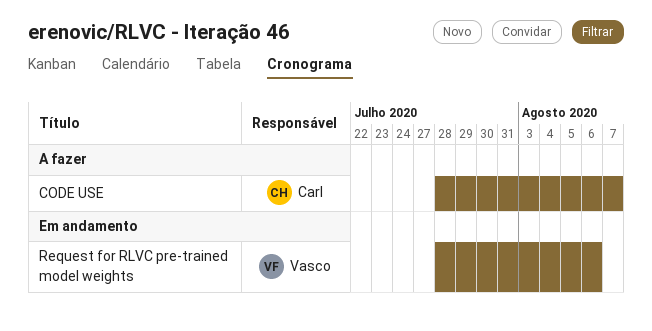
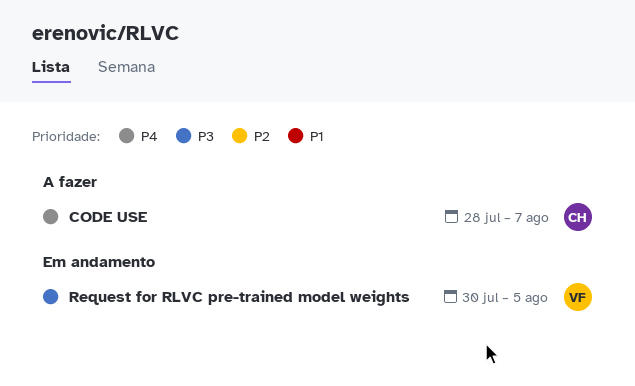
Request for RLVC pre-trained model weights, start: Jul 28 -> Jul 30
Request for RLVC pre-trained model weights, due: Aug 6 -> Aug 5

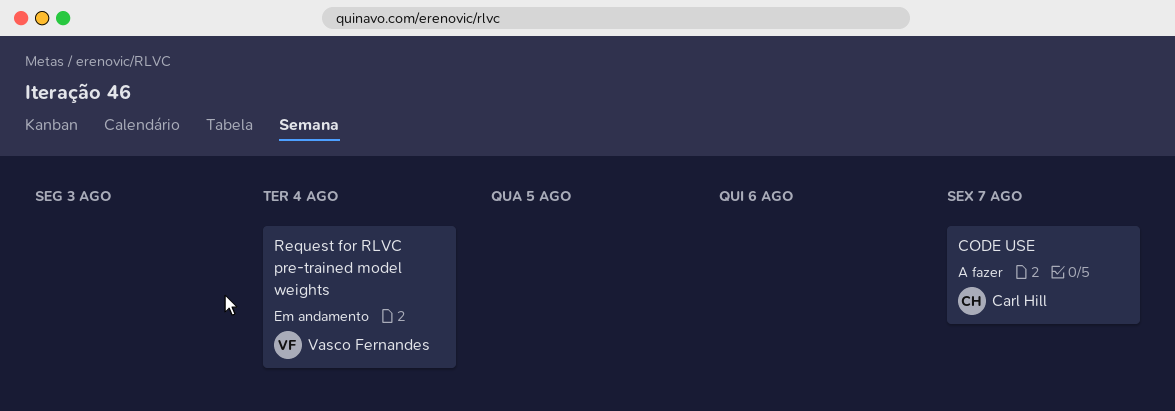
Request for RLVC pre-trained model weights, due: Aug 5 -> Aug 4

